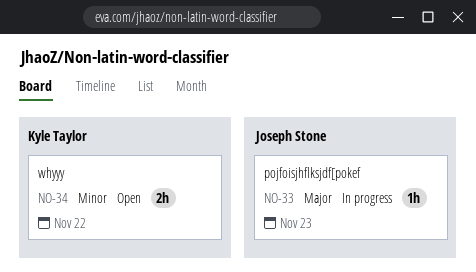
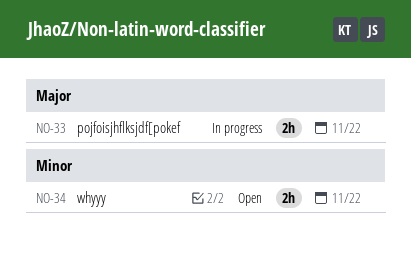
NO-33, estimate: 1h -> 2h
NO-33, due: Nov 23 -> Nov 22

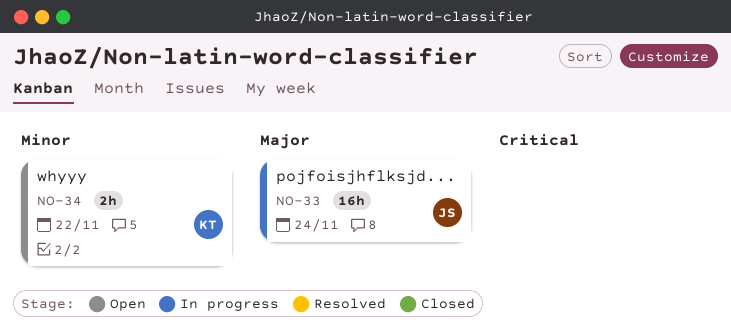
NO-33, estimate: 2h -> 16h
NO-33, due: Nov 22 -> Nov 24

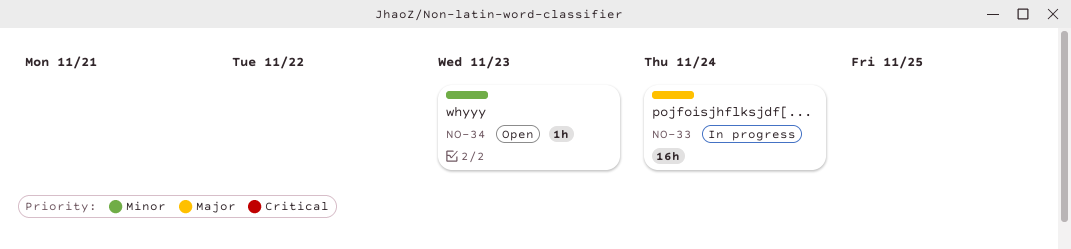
NO-34, estimate: 2h -> 1h
NO-34, due: Nov 22 -> Nov 23

